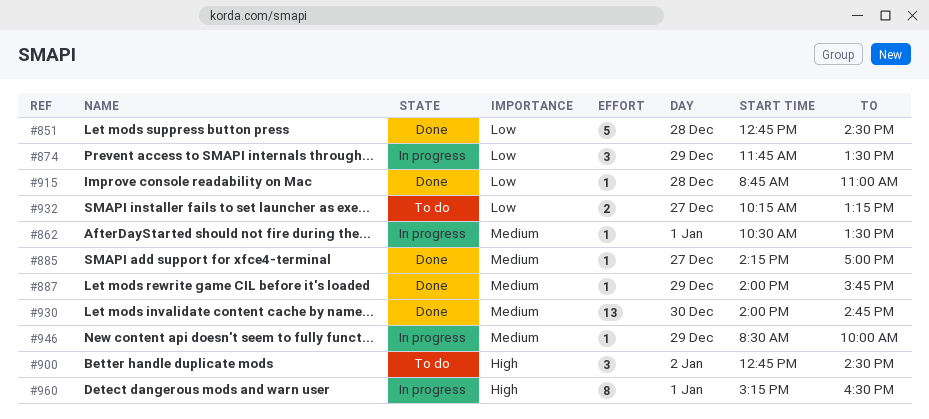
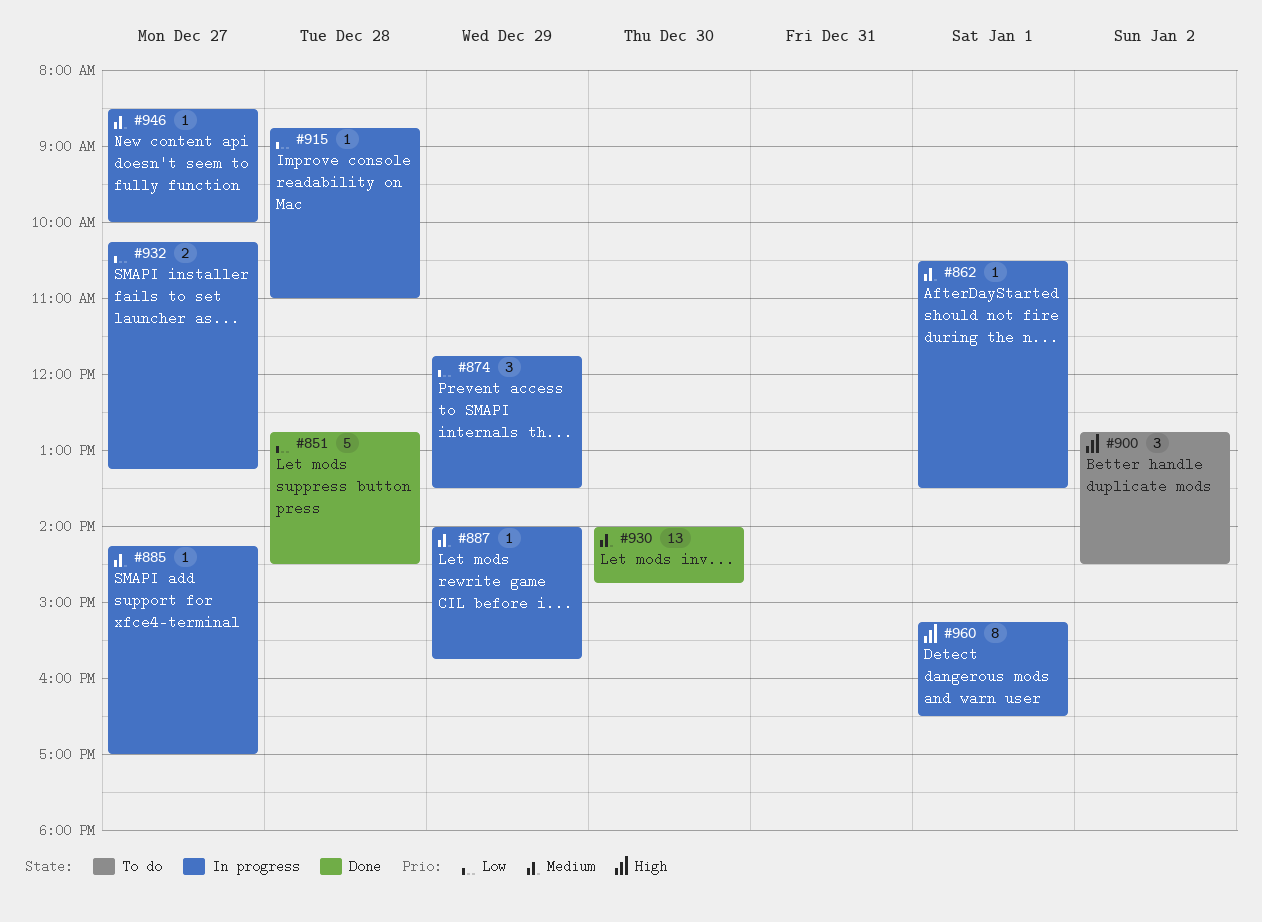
#885, status: Done -> In progress
#887, status: Done -> In progress
#915, status: Done -> In progress
#932, status: To do -> In progress
#946, day: Dec 29 -> Dec 27

